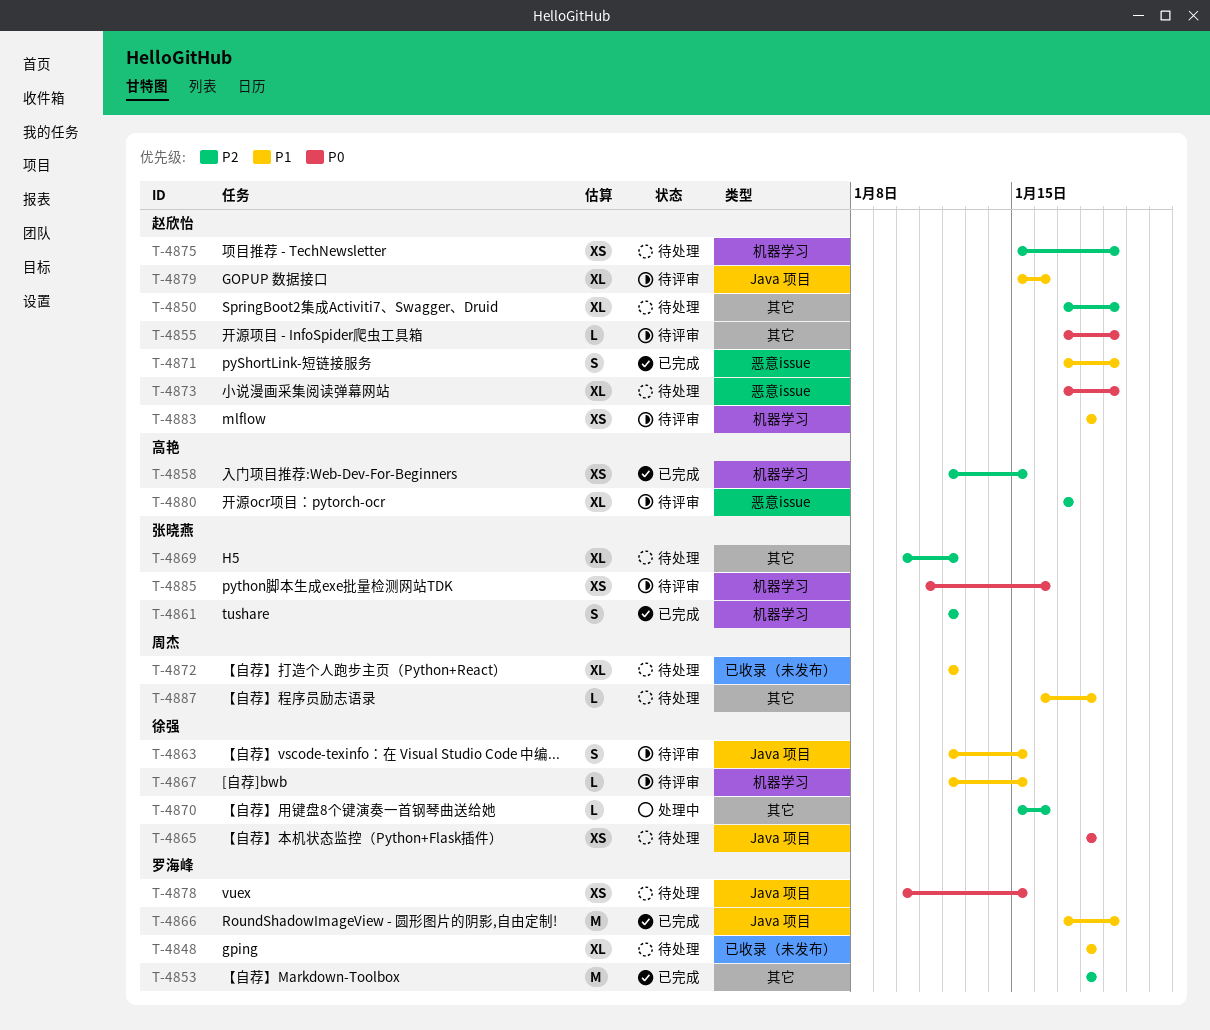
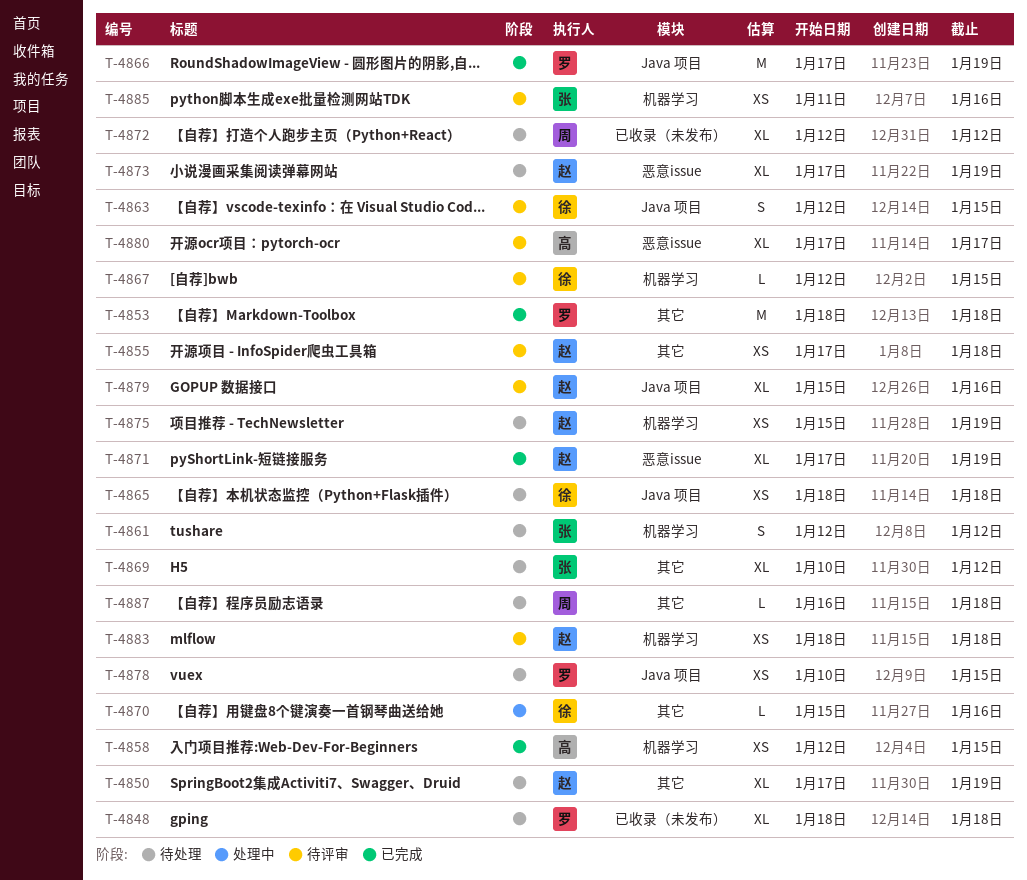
T-4855, estimate: L -> XS
T-4855, due: Jan 19 -> Jan 18
T-4861, status: 已完成 -> 待处理
T-4871, estimate: S -> XL

